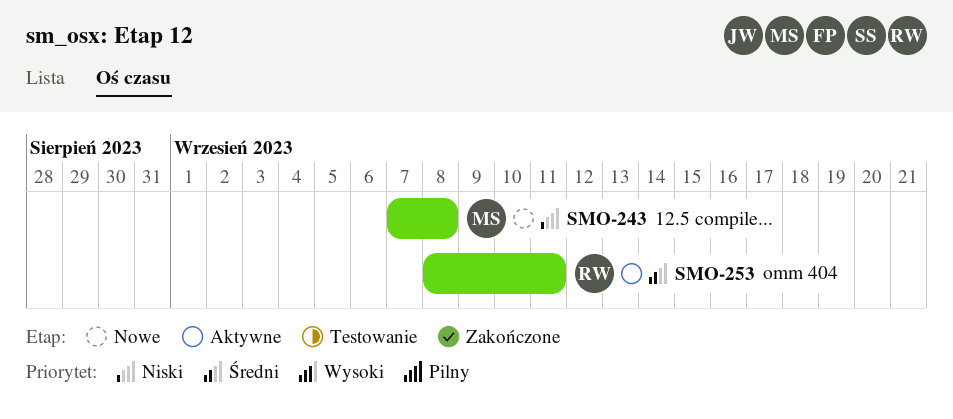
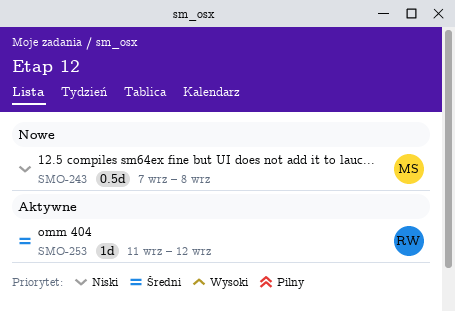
SMO-253, start: Sep 8 -> Sep 11
SMO-253, due: Sep 11 -> Sep 12

